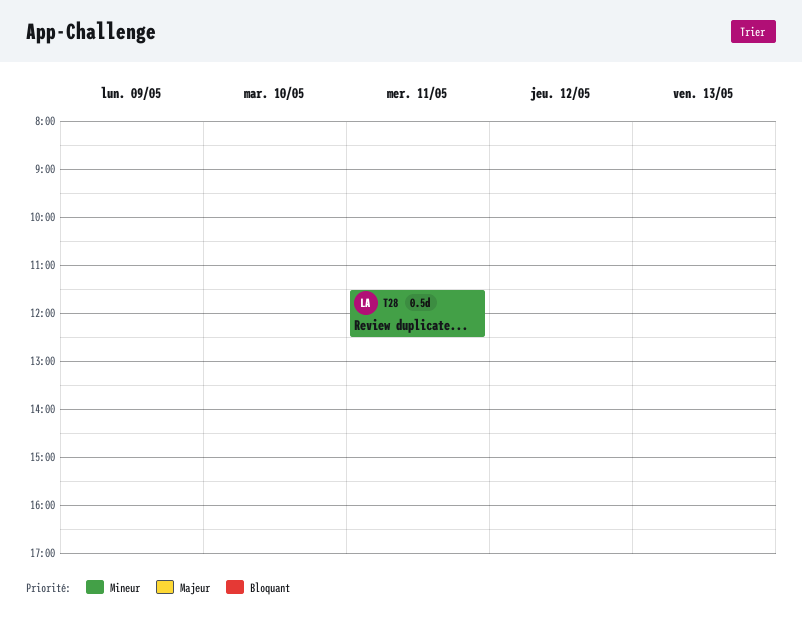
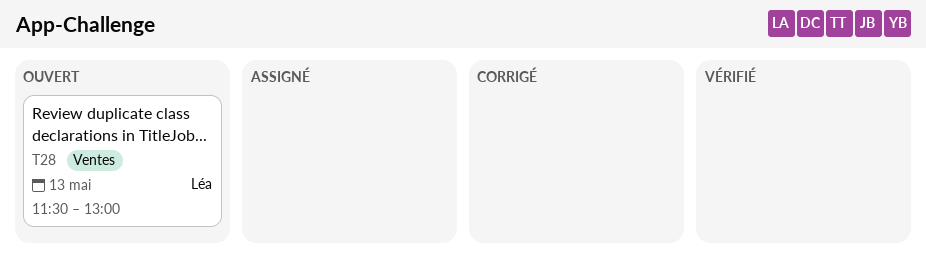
T28, day: May 11 -> May 13
T28, ends: 12:30 -> 13:00

